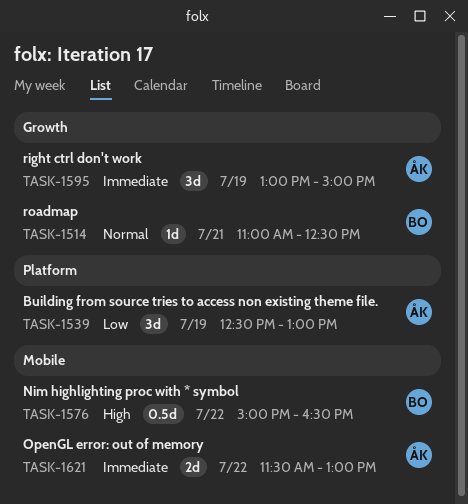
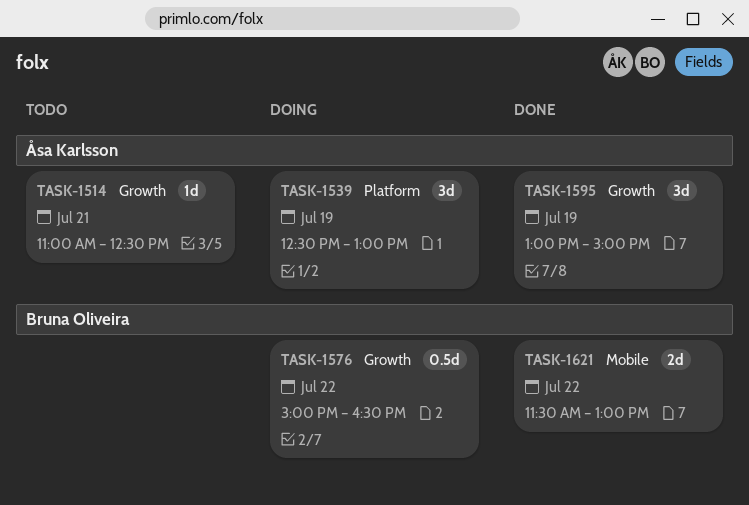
TASK-1514, owner: Bruna Oliveira -> Åsa Karlsson
TASK-1576, label: Mobile -> Growth
TASK-1621, owner: Åsa Karlsson -> Bruna Oliveira

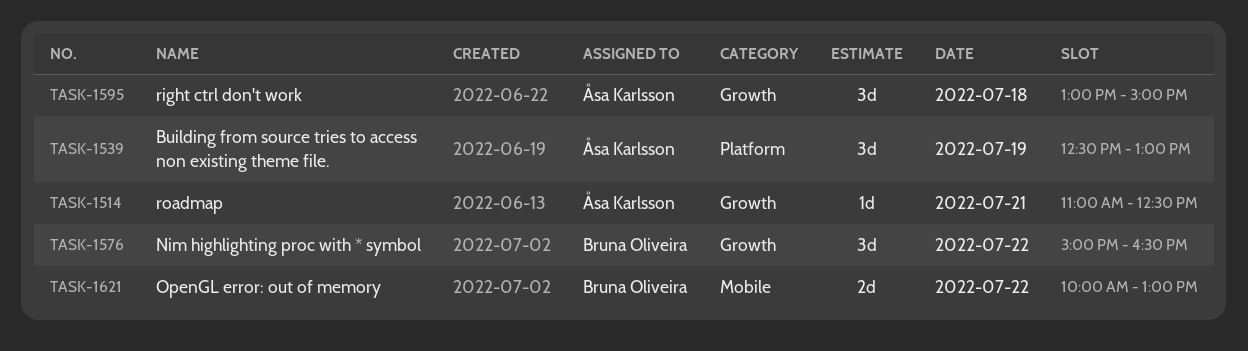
TASK-1576, estimate: 0.5d -> 3d
TASK-1595, day: Jul 19 -> Jul 18
TASK-1621, begins: 11:30 -> 10:00

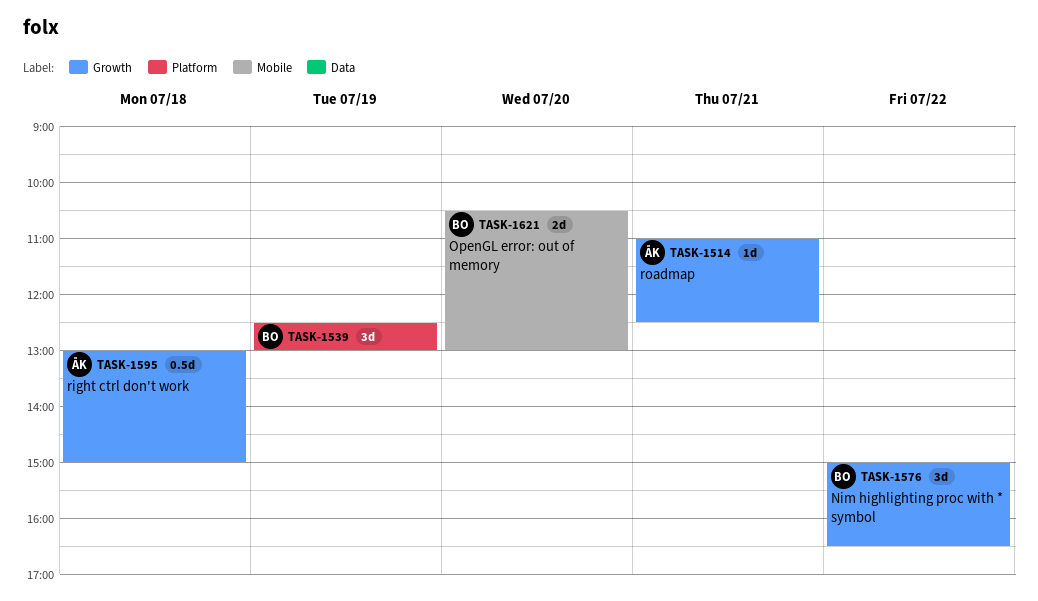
TASK-1539, owner: Åsa Karlsson -> Bruna Oliveira
TASK-1595, estimate: 3d -> 0.5d
TASK-1621, day: Jul 22 -> Jul 20
TASK-1621, begins: 10:00 -> 10:30

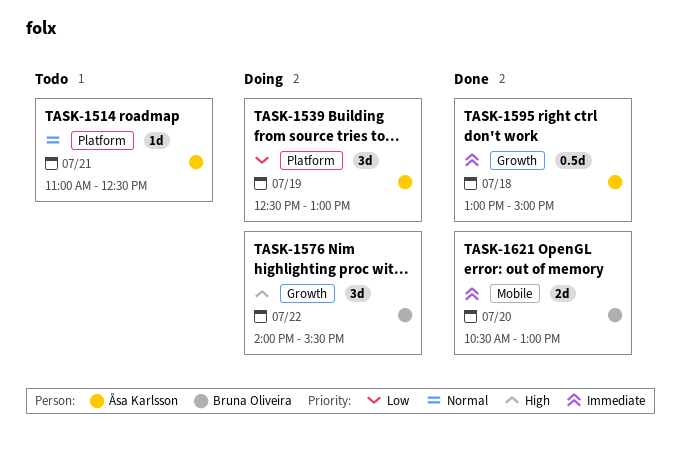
TASK-1514, label: Growth -> Platform
TASK-1539, owner: Bruna Oliveira -> Åsa Karlsson
TASK-1576, begins: 15:00 -> 14:00
TASK-1576, ends: 16:30 -> 15:30

